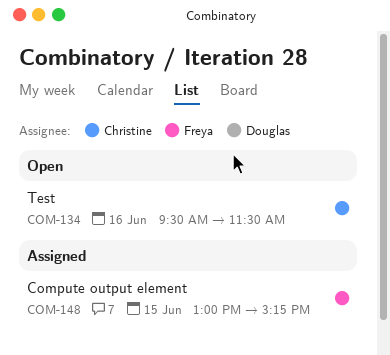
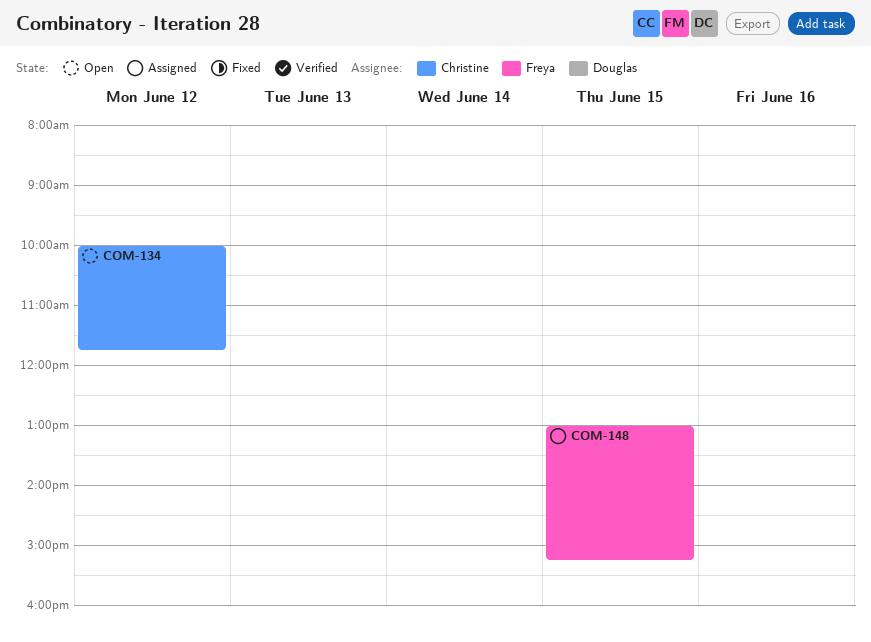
COM-134, day: Jun 16 -> Jun 12
COM-134, begins: 09:30 -> 10:00
COM-134, ends: 11:30 -> 11:45

